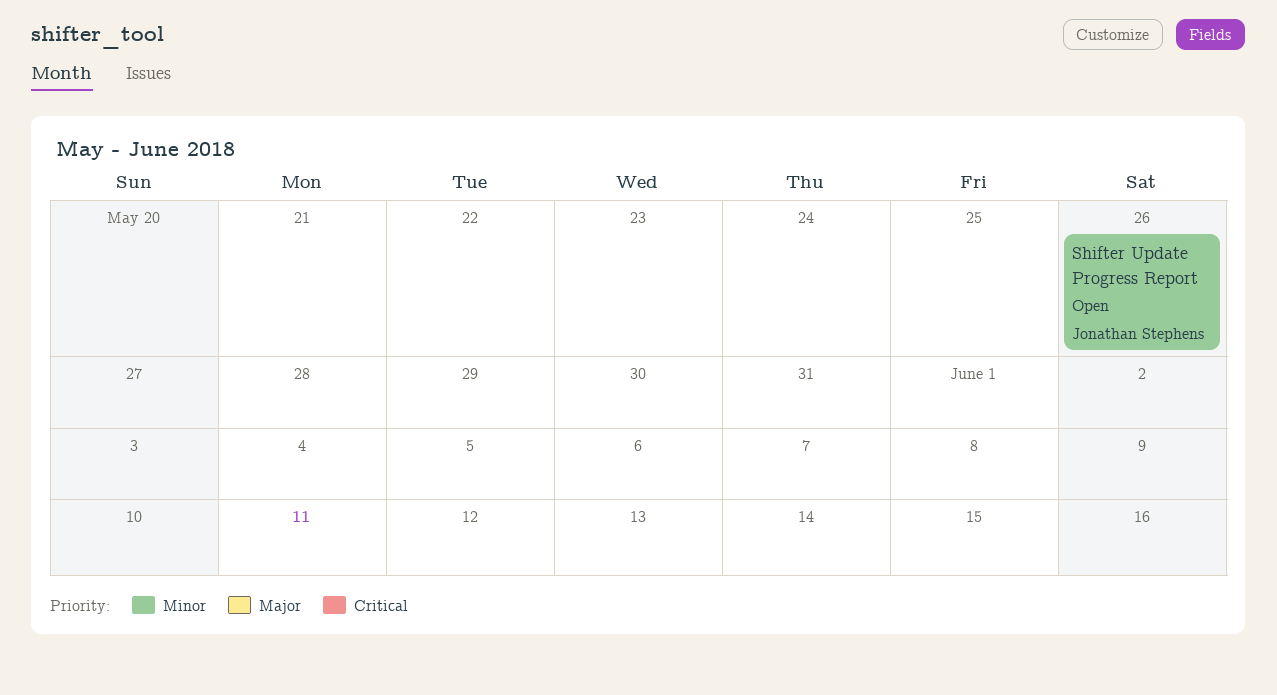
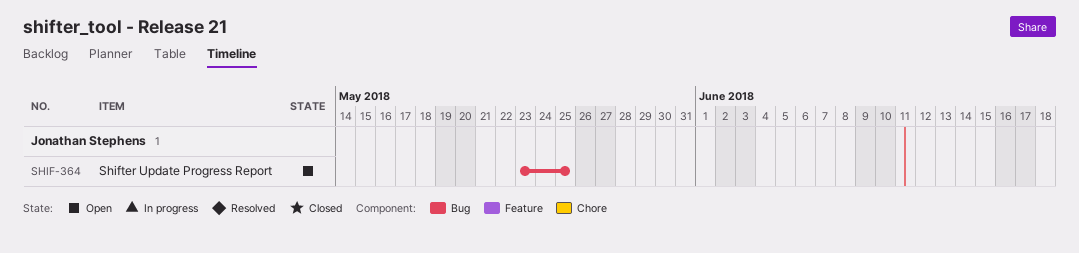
Shifter Update Progress Report, due: May 26 -> May 25

